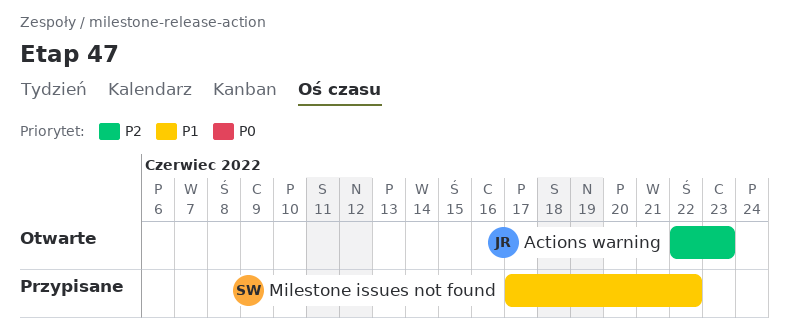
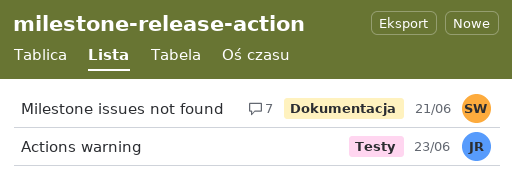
Milestone issues not found, due: Jun 22 -> Jun 21

